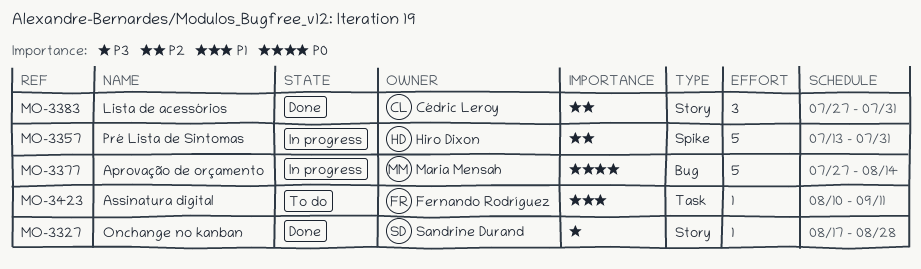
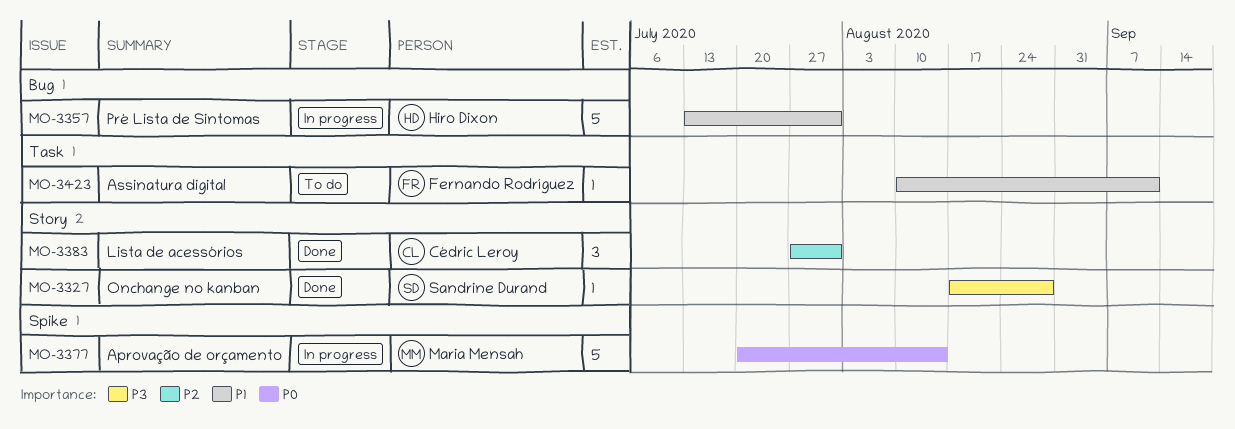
MO-3357, priority: P2 -> P1
MO-3357, label: Spike -> Bug
MO-3377, label: Bug -> Spike
MO-3377, start: Jul 27 -> Jul 20

